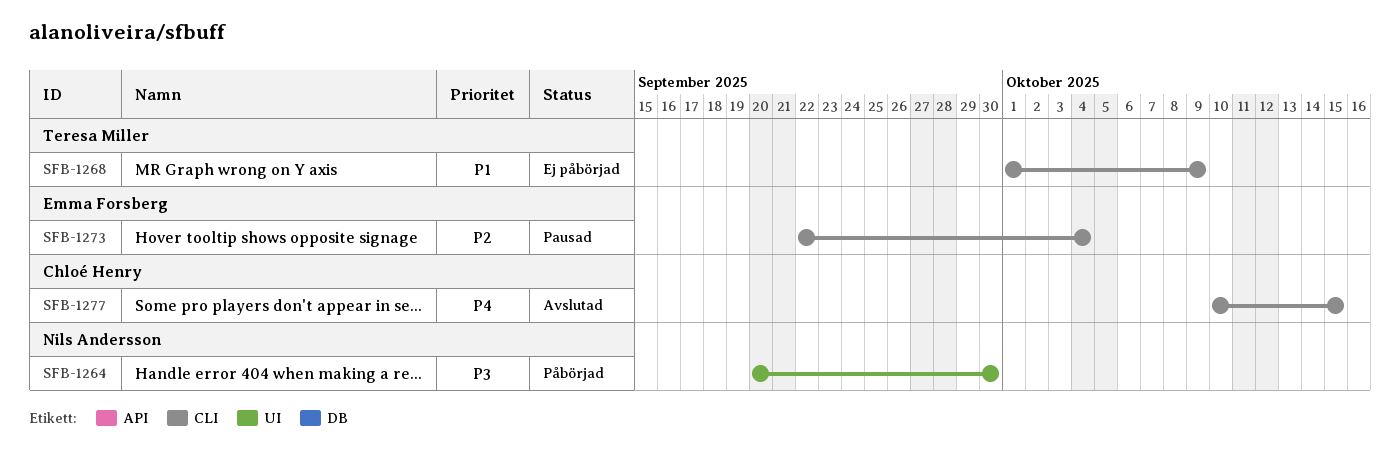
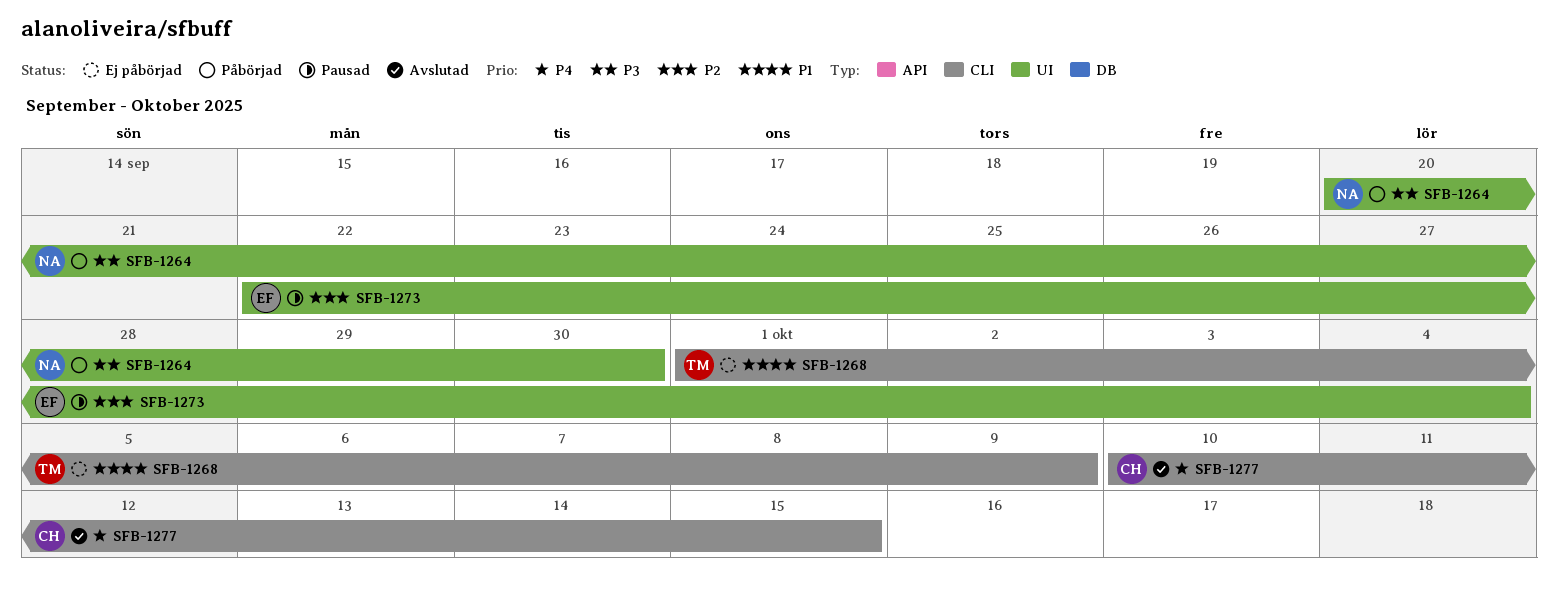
SFB-1273, label: CLI -> UI

